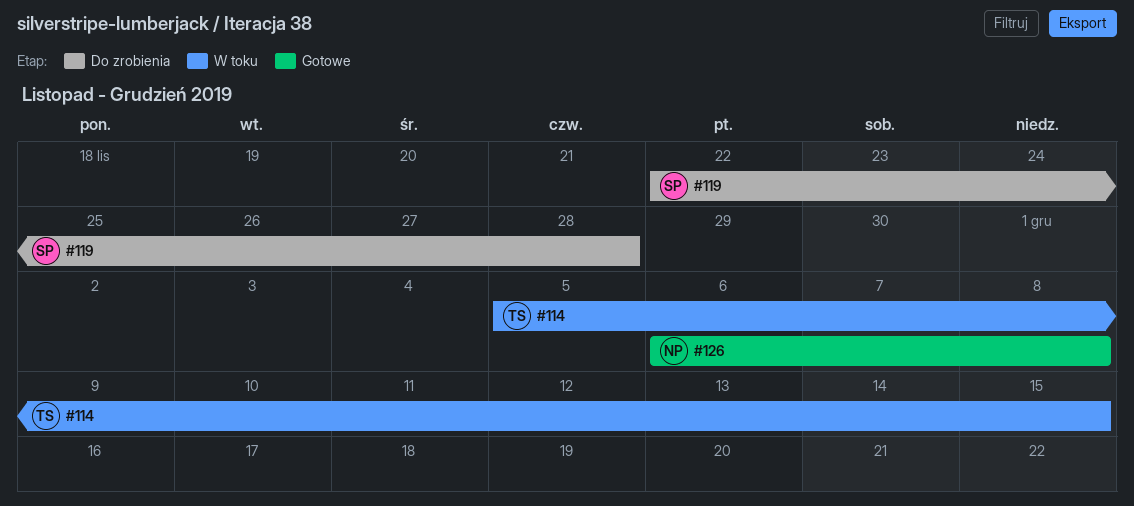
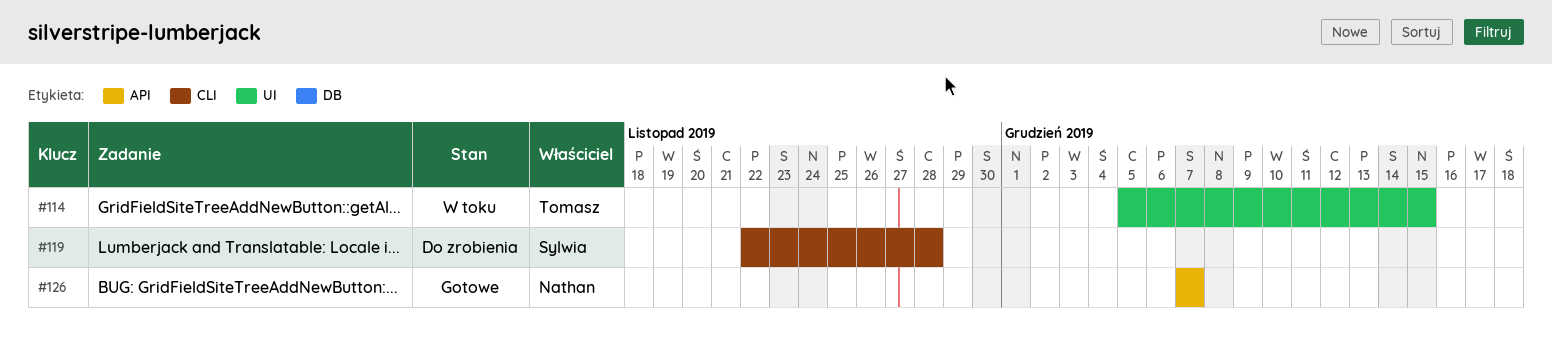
#126, start: Dec 6 -> Dec 7
#126, due: Dec 8 -> Dec 7

